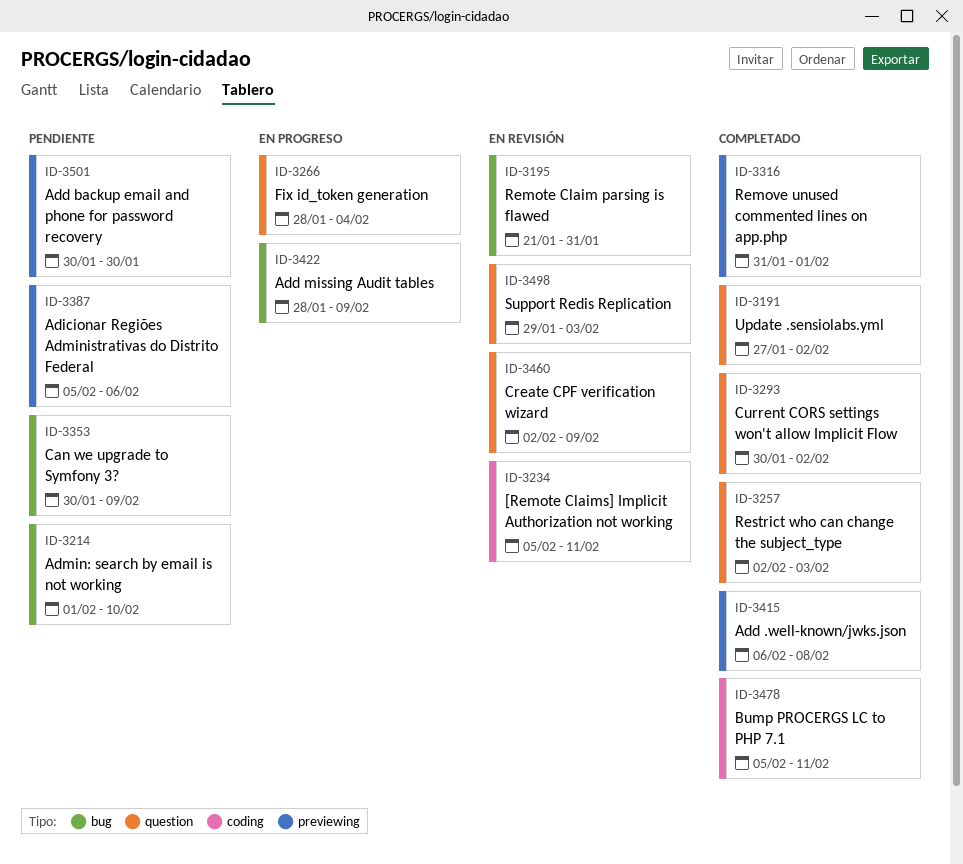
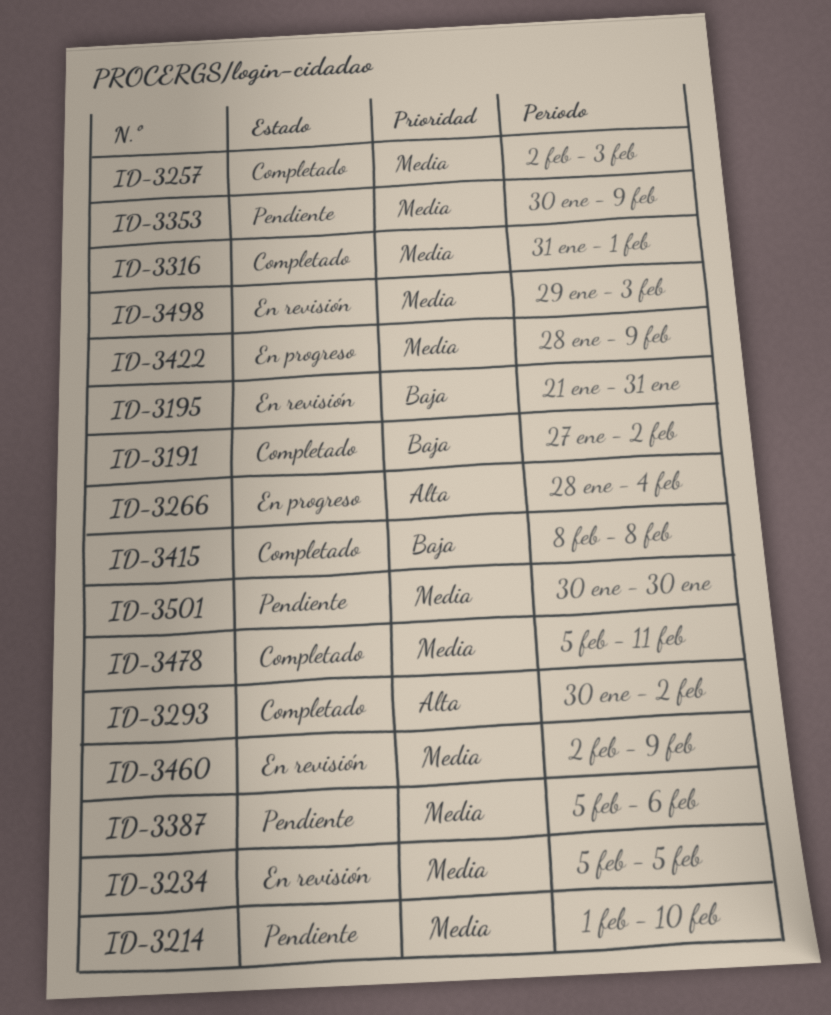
ID-3234, due: Feb 11 -> Feb 5
ID-3415, start: Feb 6 -> Feb 8

